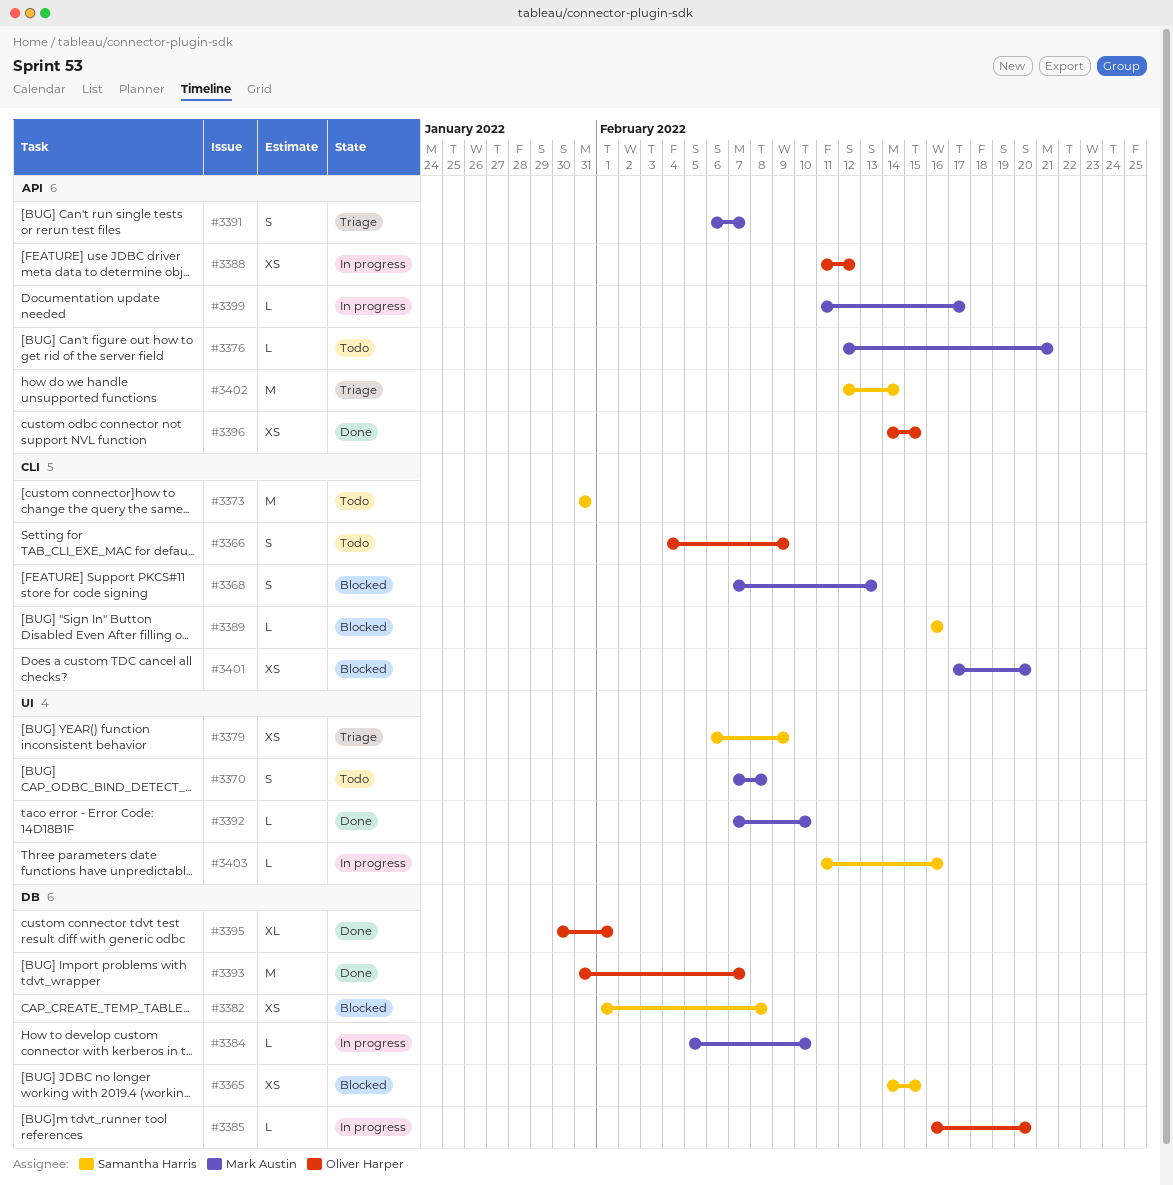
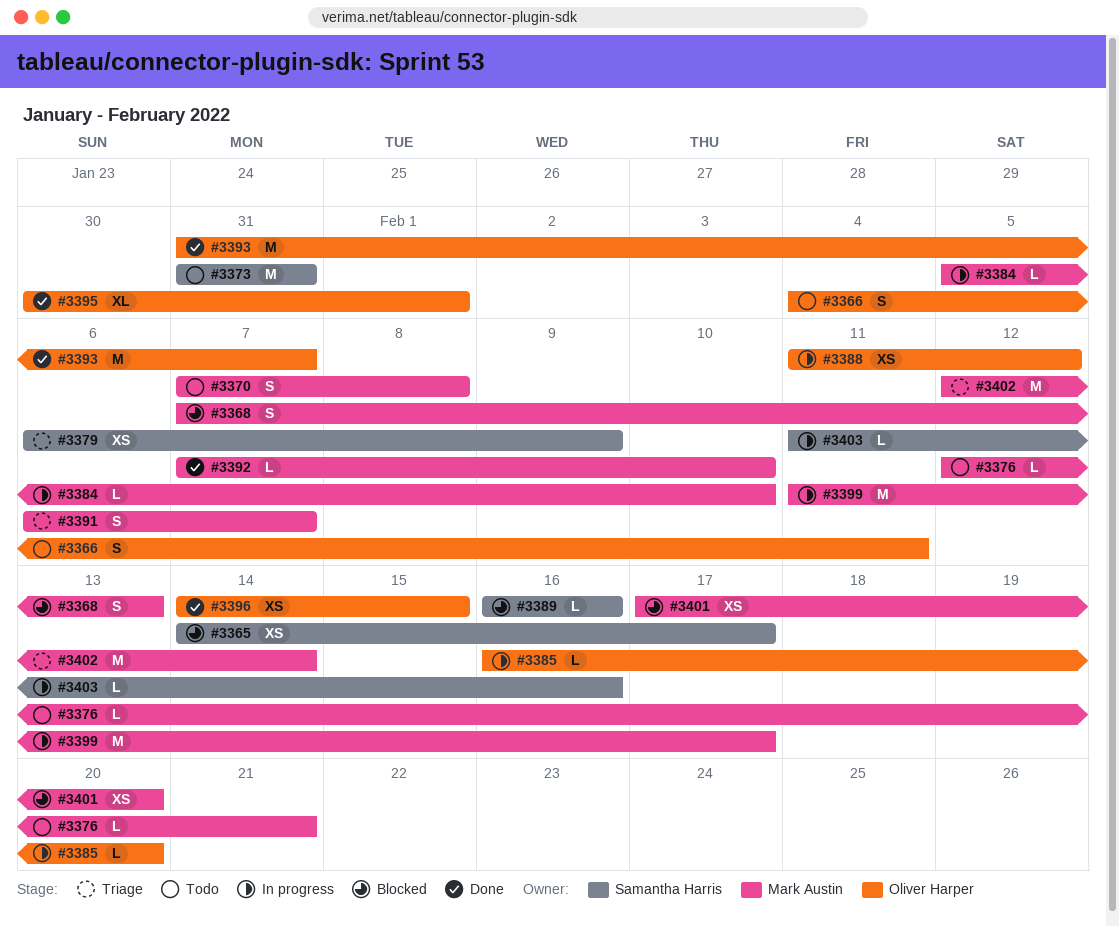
#3365, due: Feb 15 -> Feb 17
#3366, due: Feb 9 -> Feb 11
#3382: present -> none
#3399, estimate: L -> M
#3402, owner: Samantha Harris -> Mark Austin

